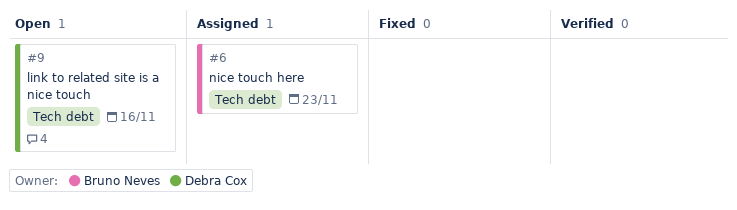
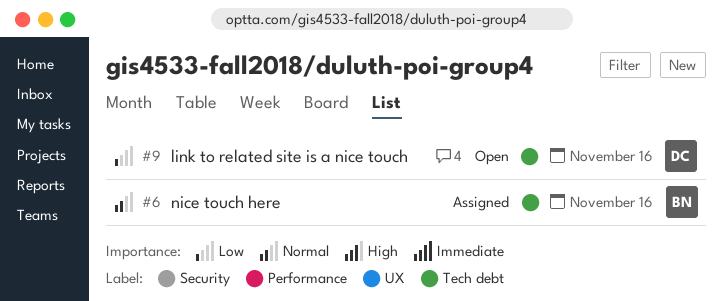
#6, due: Nov 23 -> Nov 16

